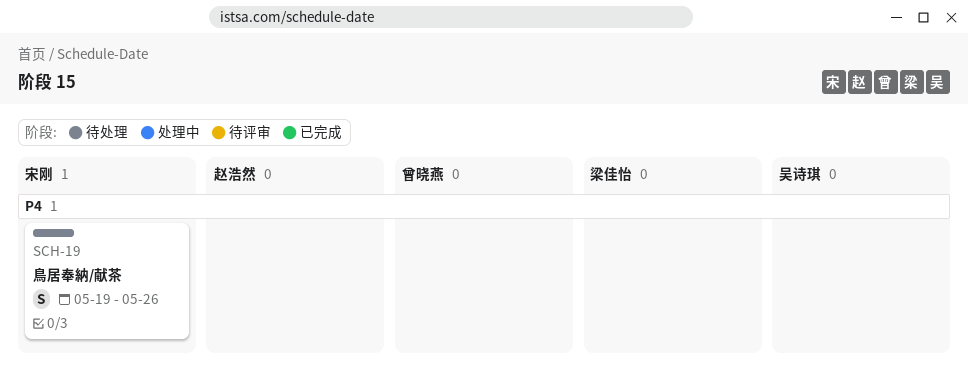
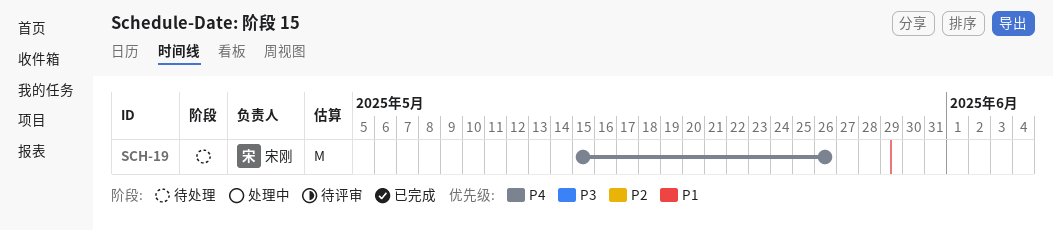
SCH-19, estimate: S -> M
SCH-19, start: May 19 -> May 15

